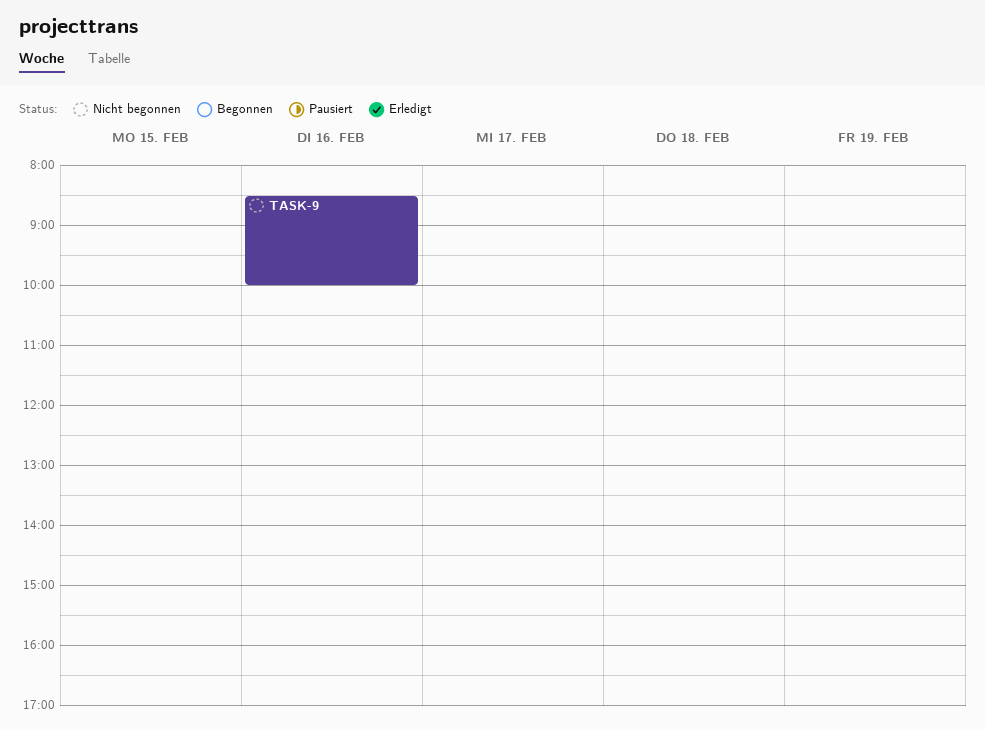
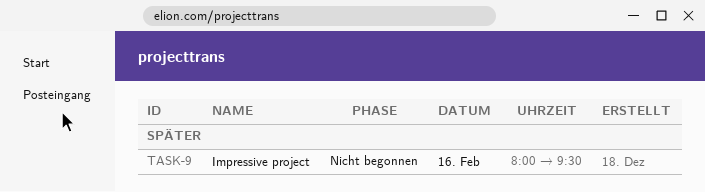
TASK-9, begins: 08:30 -> 08:00
TASK-9, ends: 10:00 -> 09:30

